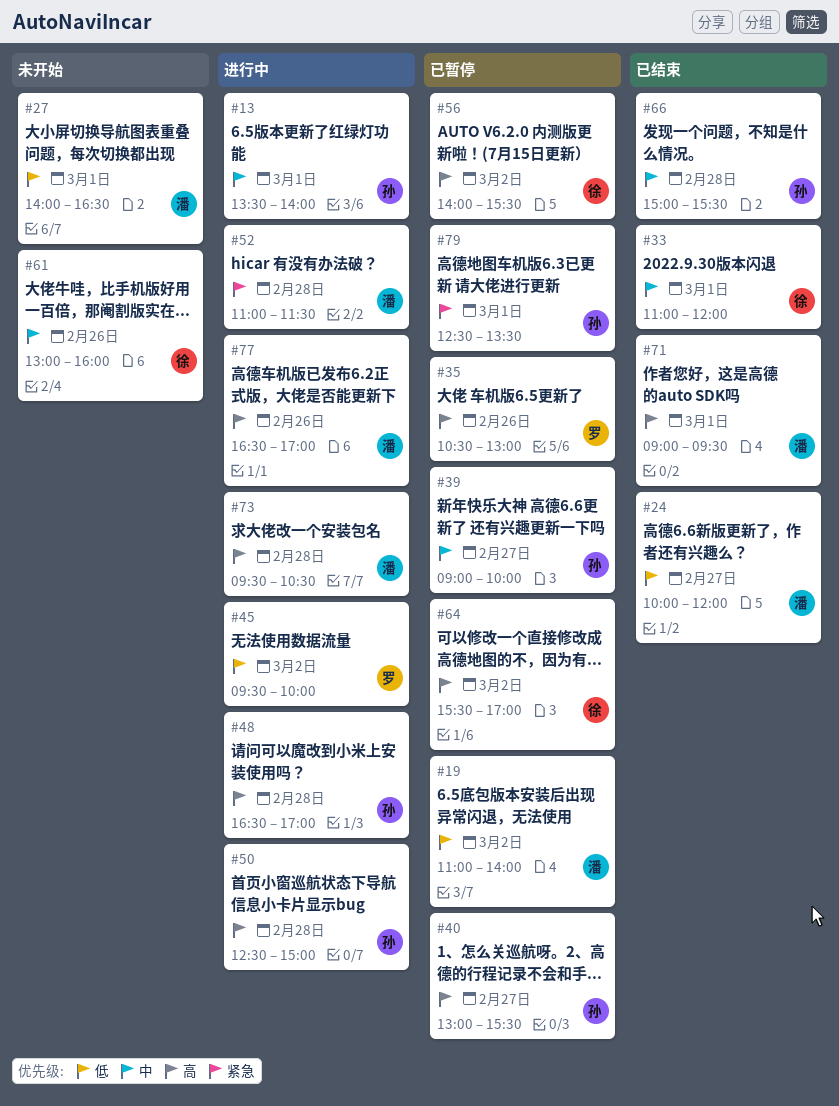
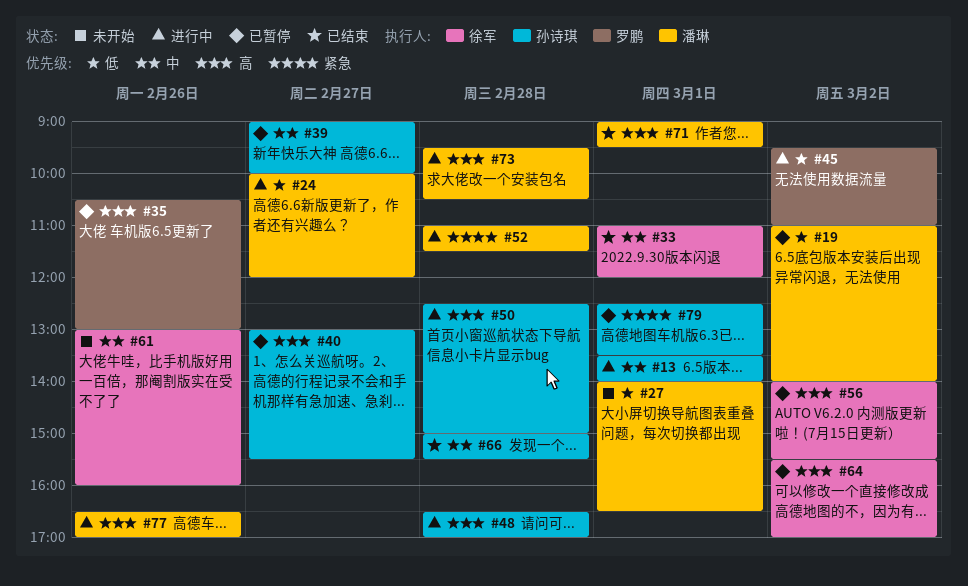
#24, status: 已结束 -> 进行中
#45, ends: 10:00 -> 11:00

